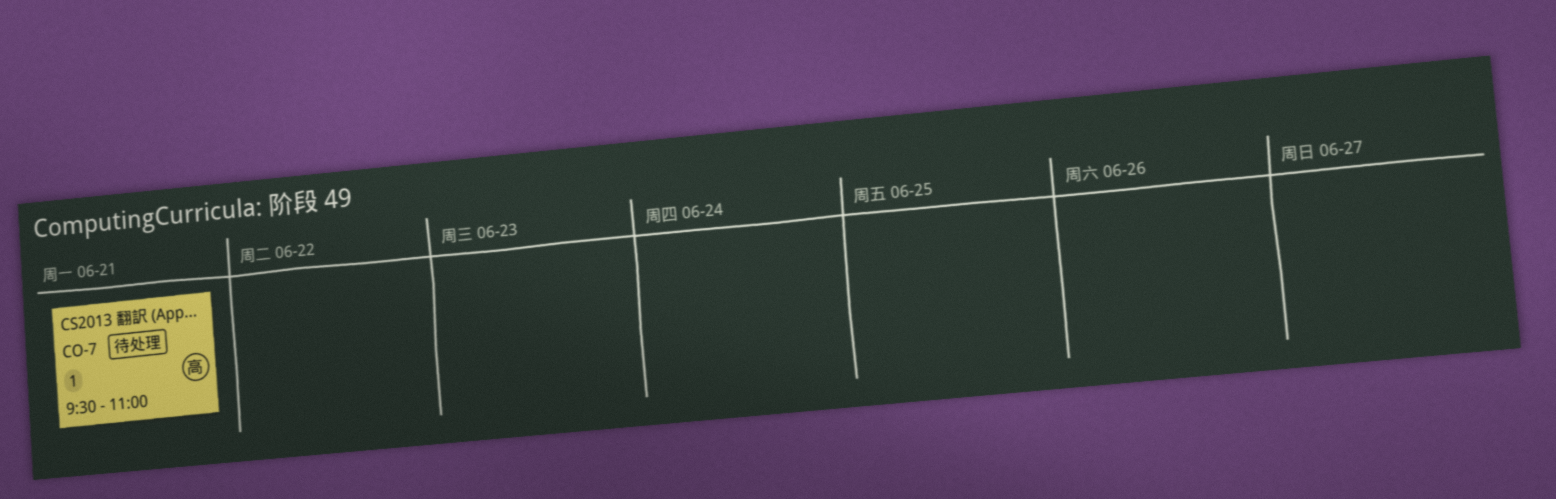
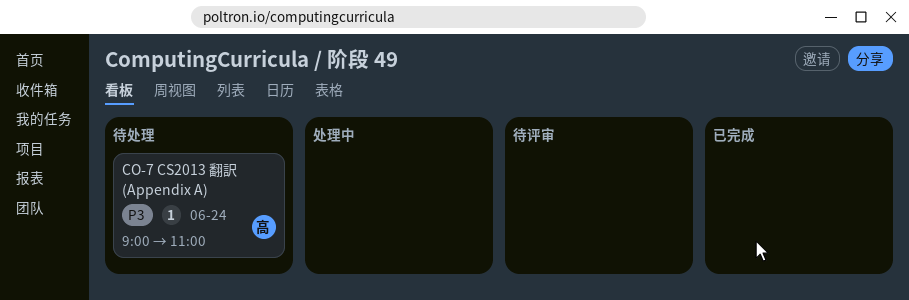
CO-7, day: Jun 21 -> Jun 24
CO-7, begins: 09:30 -> 09:00

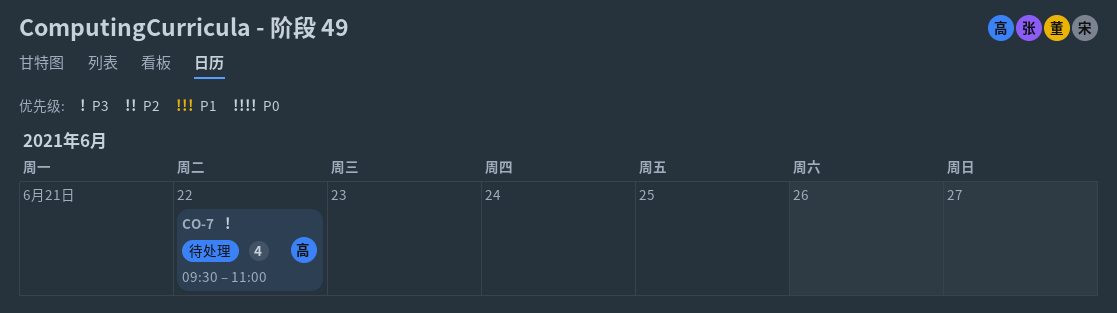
CO-7, estimate: 1 -> 4
CO-7, day: Jun 24 -> Jun 22
CO-7, begins: 09:00 -> 09:30

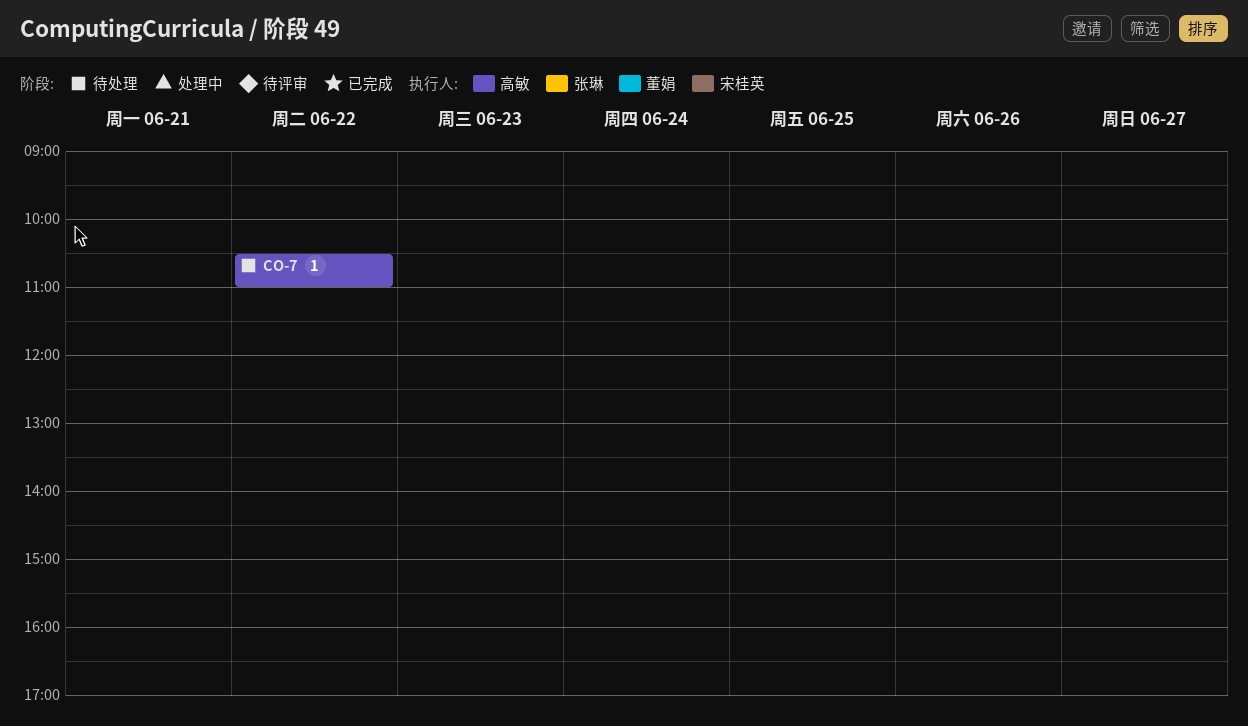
CO-7, estimate: 4 -> 1
CO-7, begins: 09:30 -> 10:30

